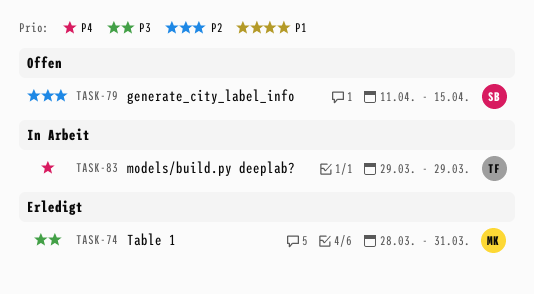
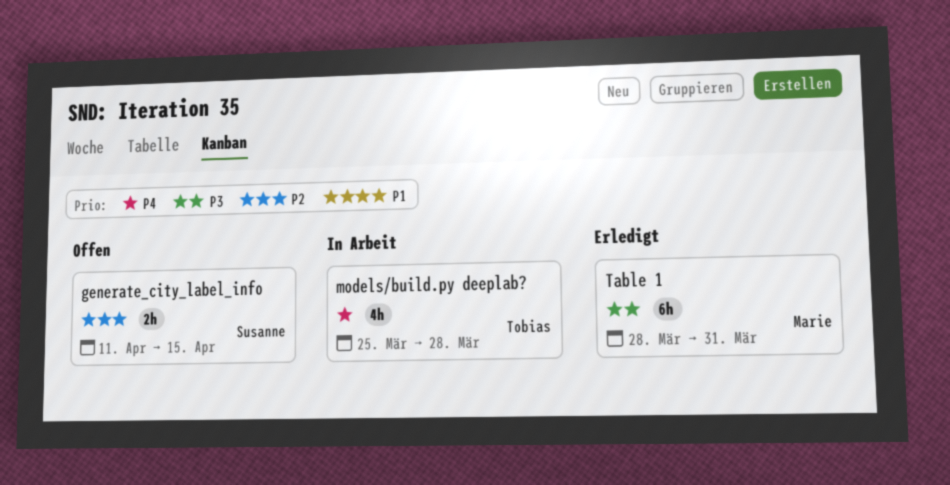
models/build.py deeplab?, start: Mar 29 -> Mar 25
models/build.py deeplab?, due: Mar 29 -> Mar 28

